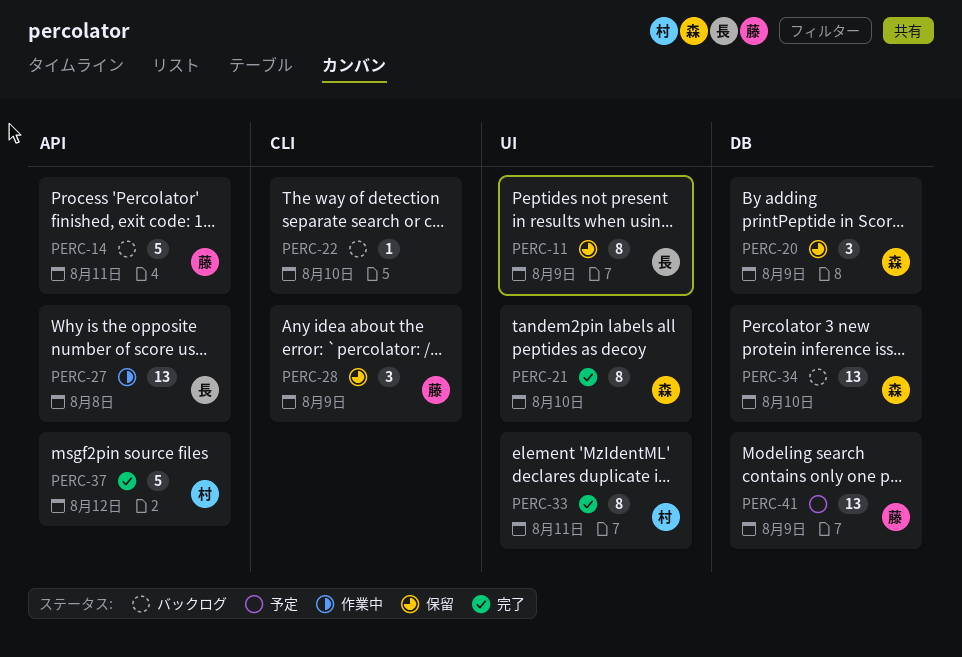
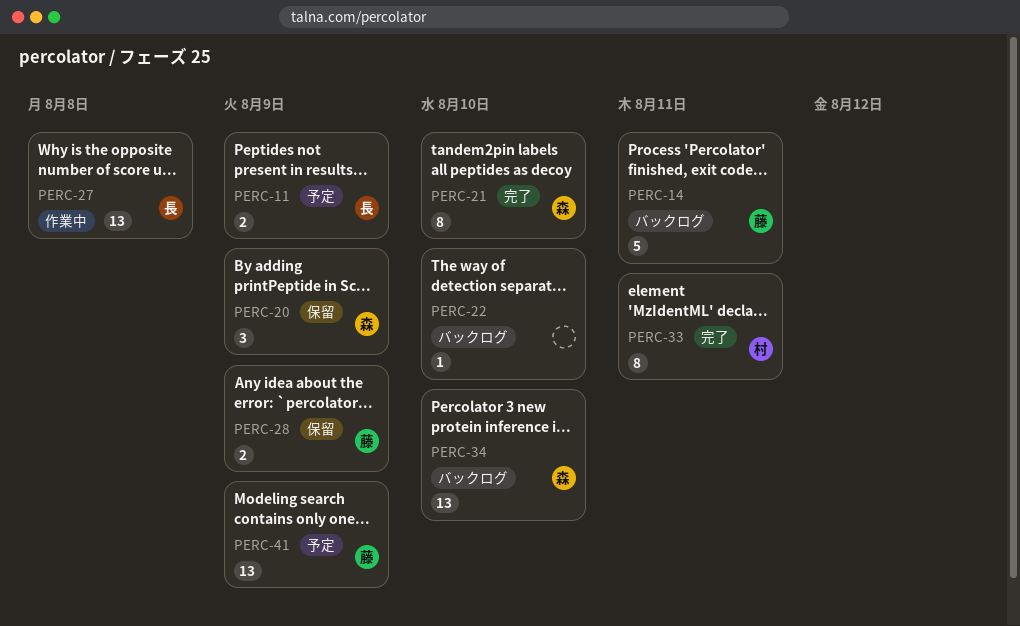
PERC-11, status: 保留 -> 予定
PERC-11, estimate: 8 -> 2
PERC-28, estimate: 3 -> 2
PERC-37: present -> none

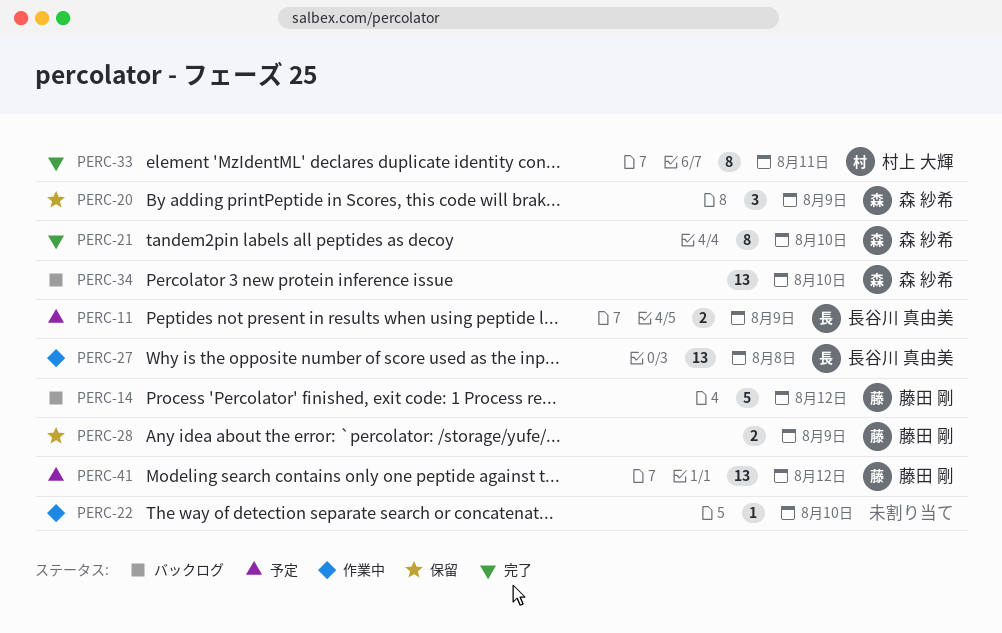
PERC-14, due: Aug 11 -> Aug 12
PERC-22, status: バックログ -> 作業中
PERC-41, due: Aug 9 -> Aug 12

